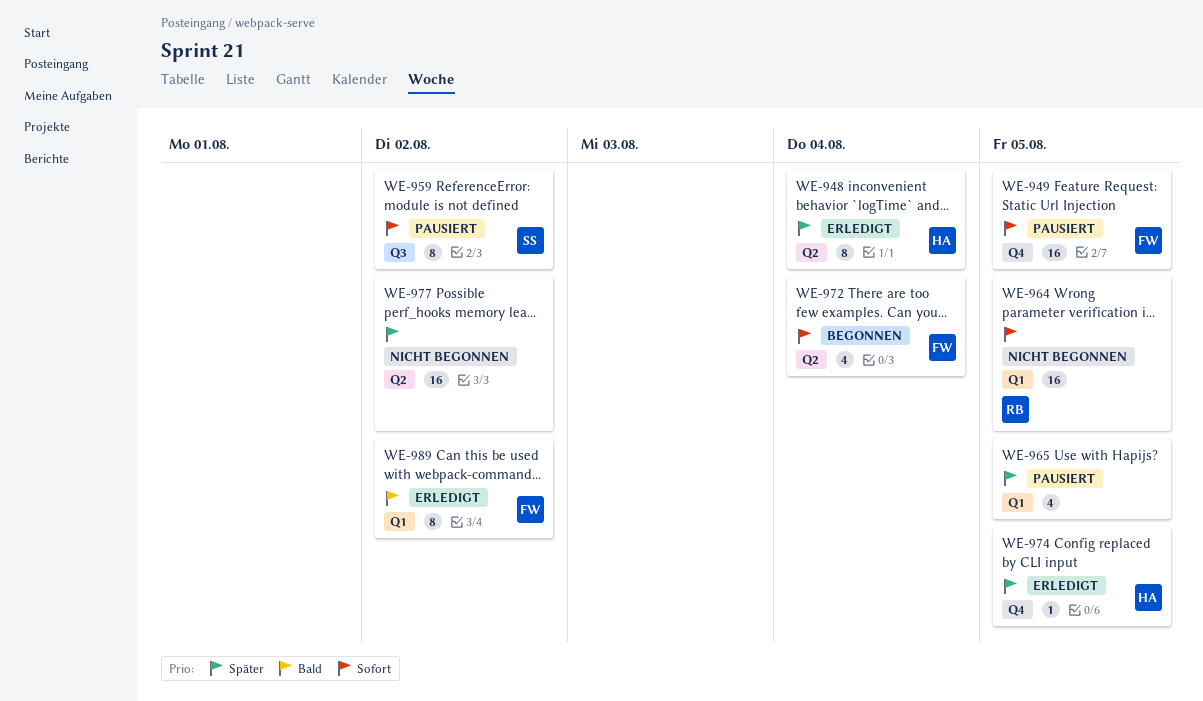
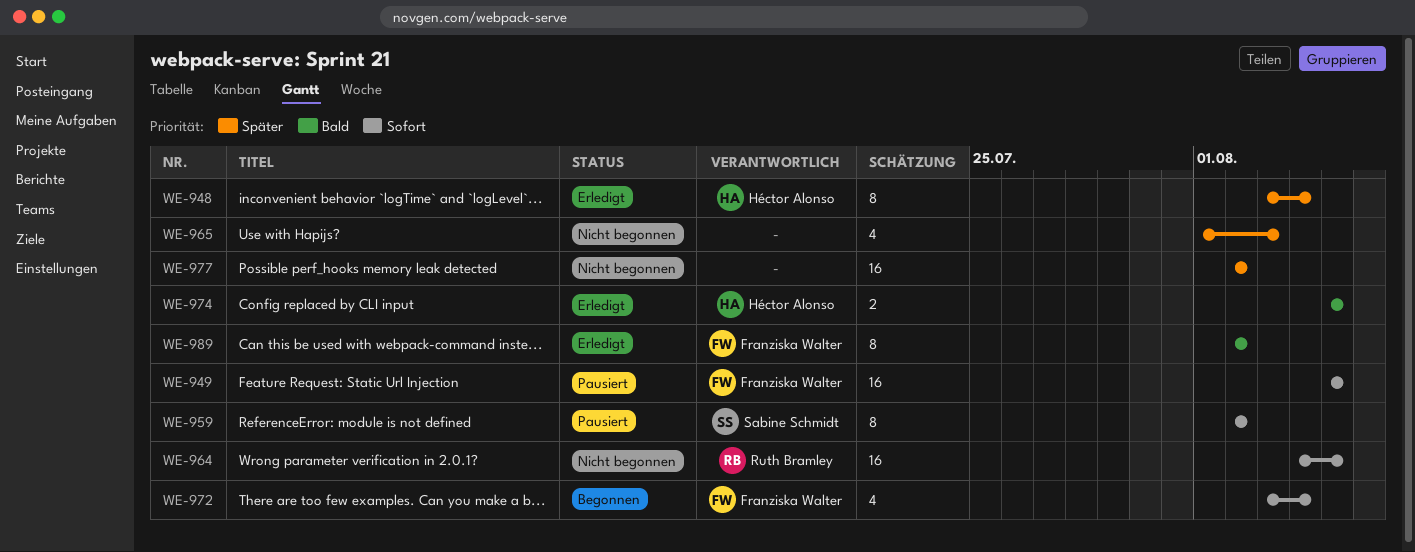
WE-965, status: Pausiert -> Nicht begonnen
WE-965, due: Aug 5 -> Aug 3
WE-974, priority: Später -> Bald
WE-974, estimate: 1 -> 2

